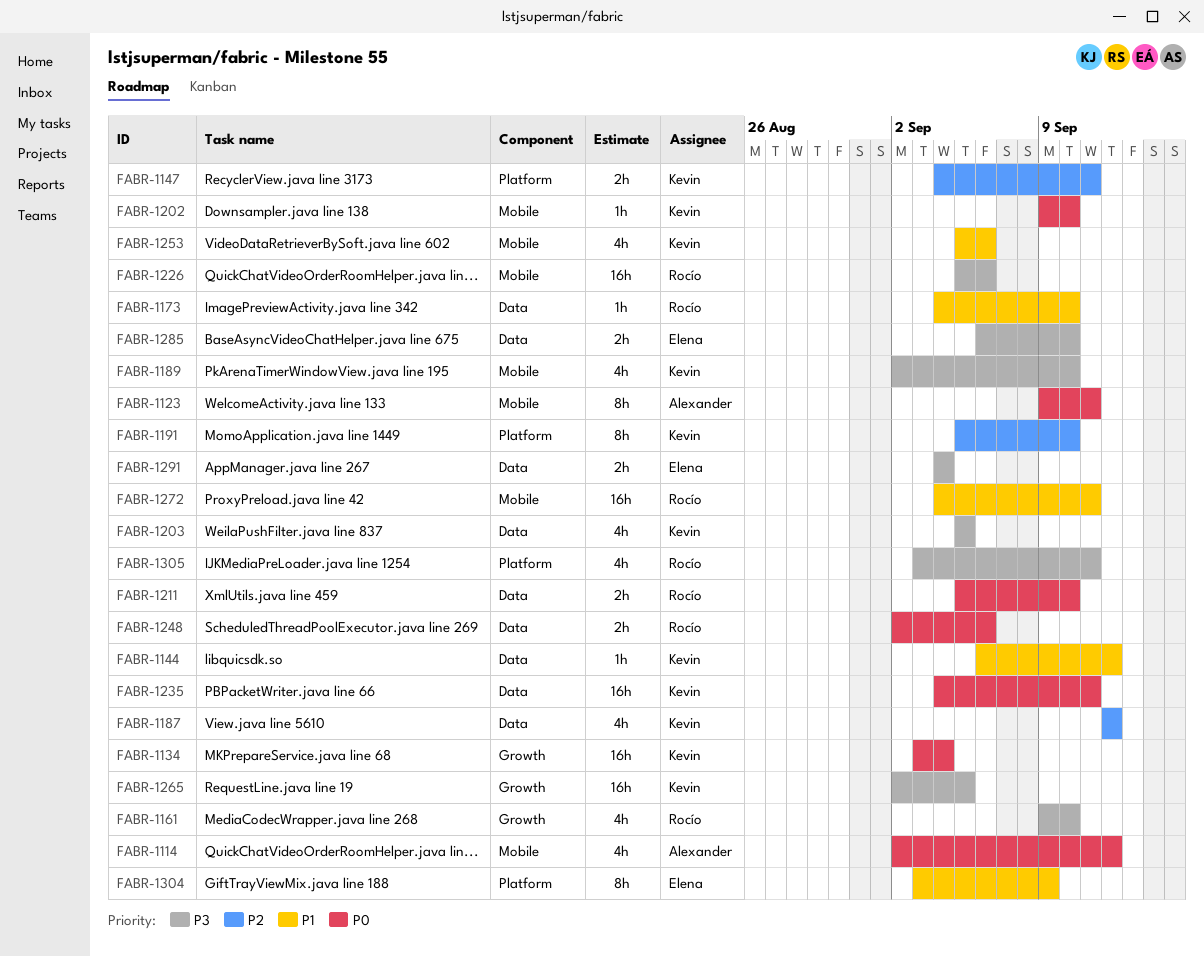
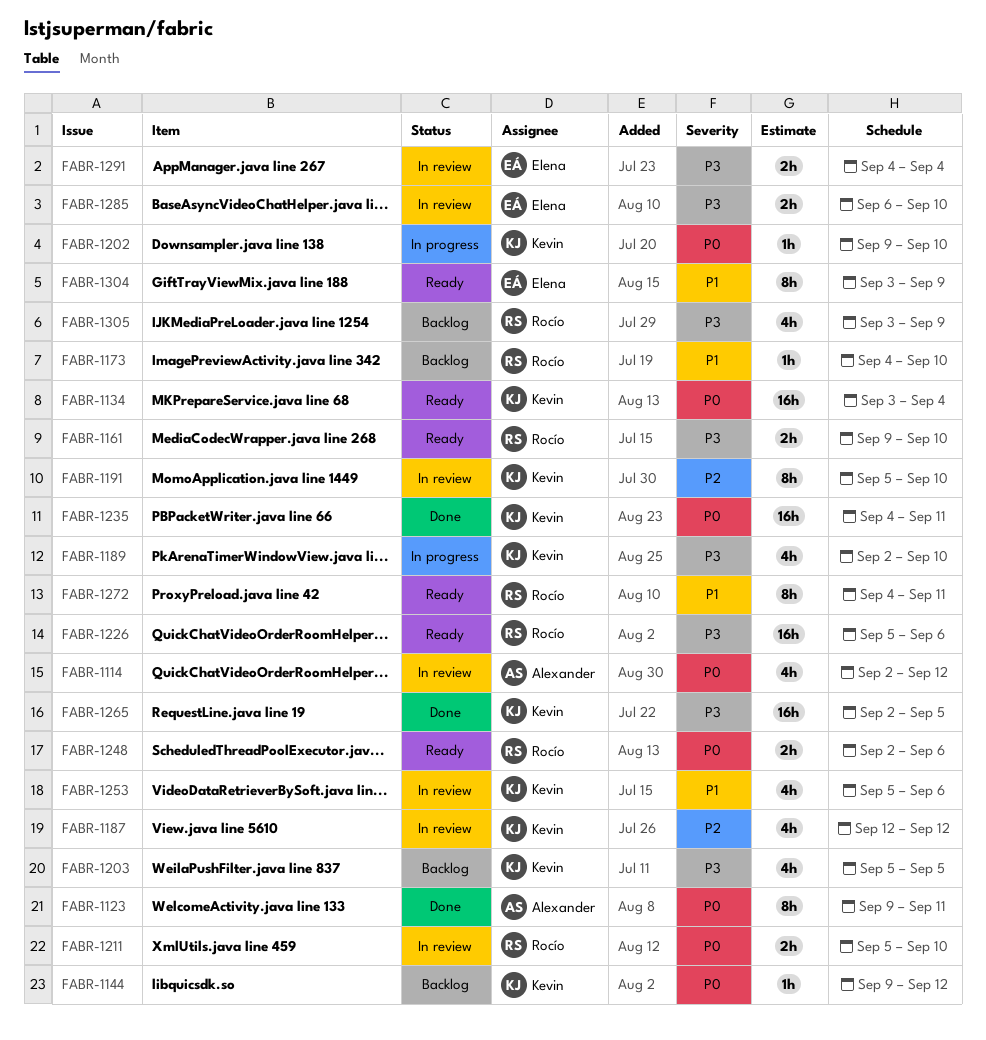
FABR-1144, priority: P1 -> P0
FABR-1144, start: Sep 6 -> Sep 9
FABR-1147: present -> none
FABR-1161, estimate: 4h -> 2h
FABR-1272, estimate: 16h -> 8h
FABR-1305, due: Sep 11 -> Sep 9

